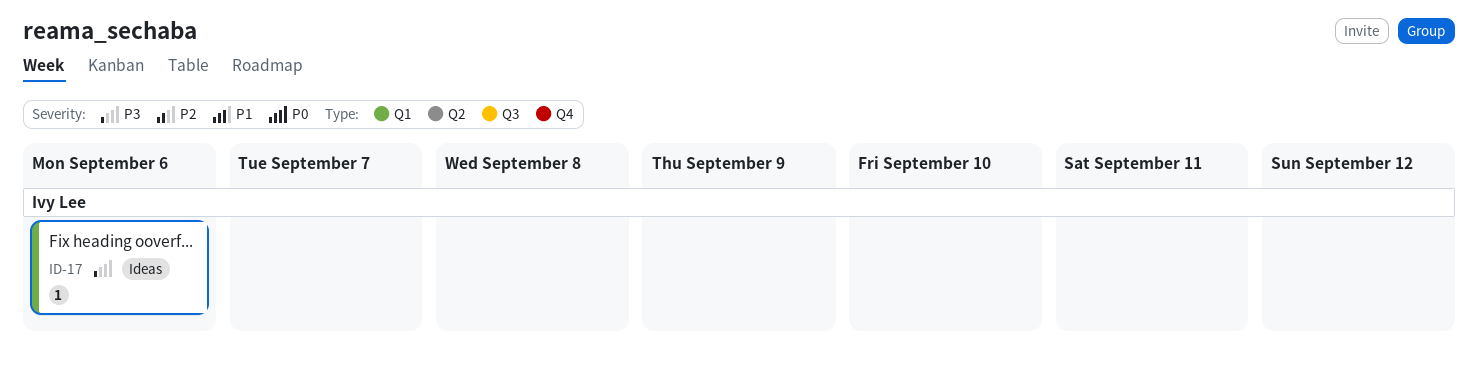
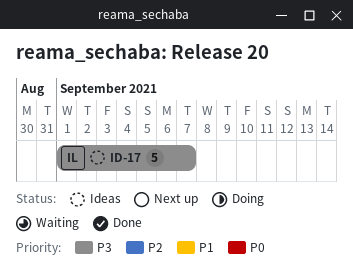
ID-17, estimate: 1 -> 5
ID-17, due: Sep 6 -> Sep 7

